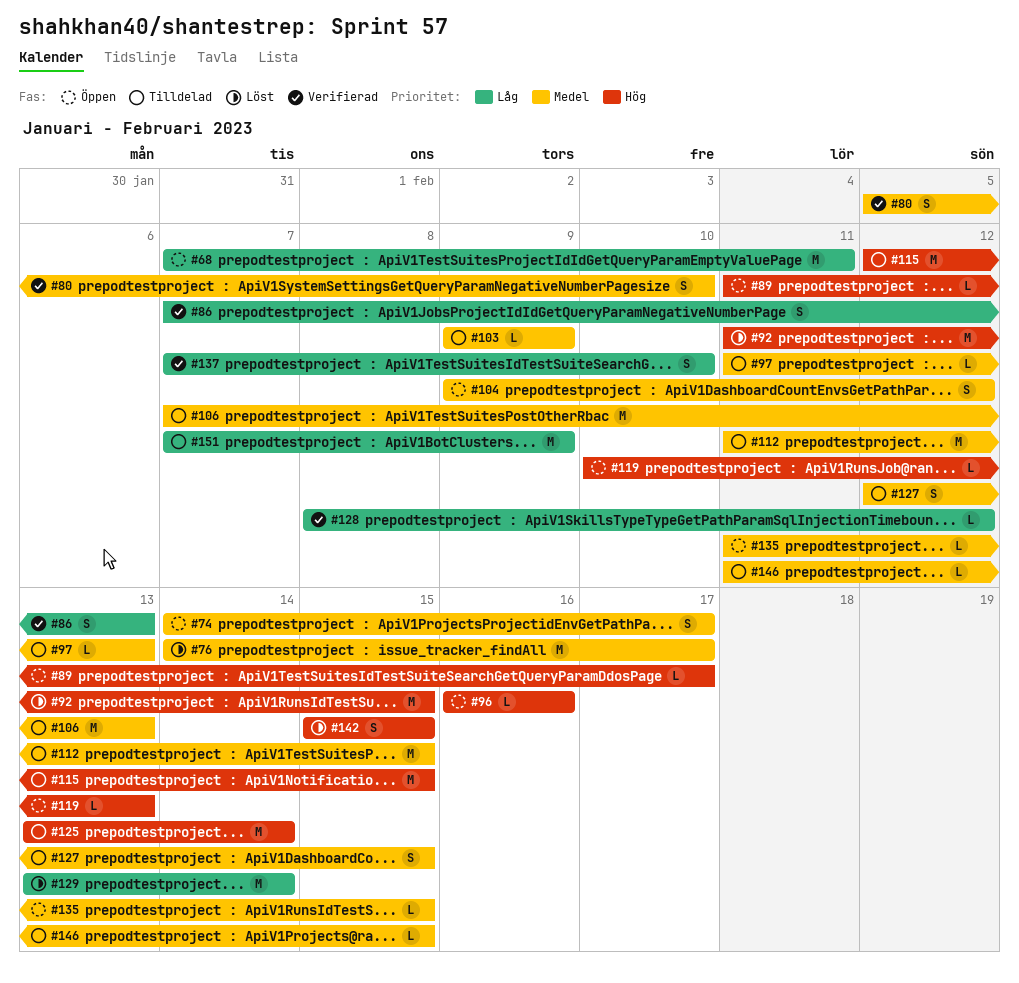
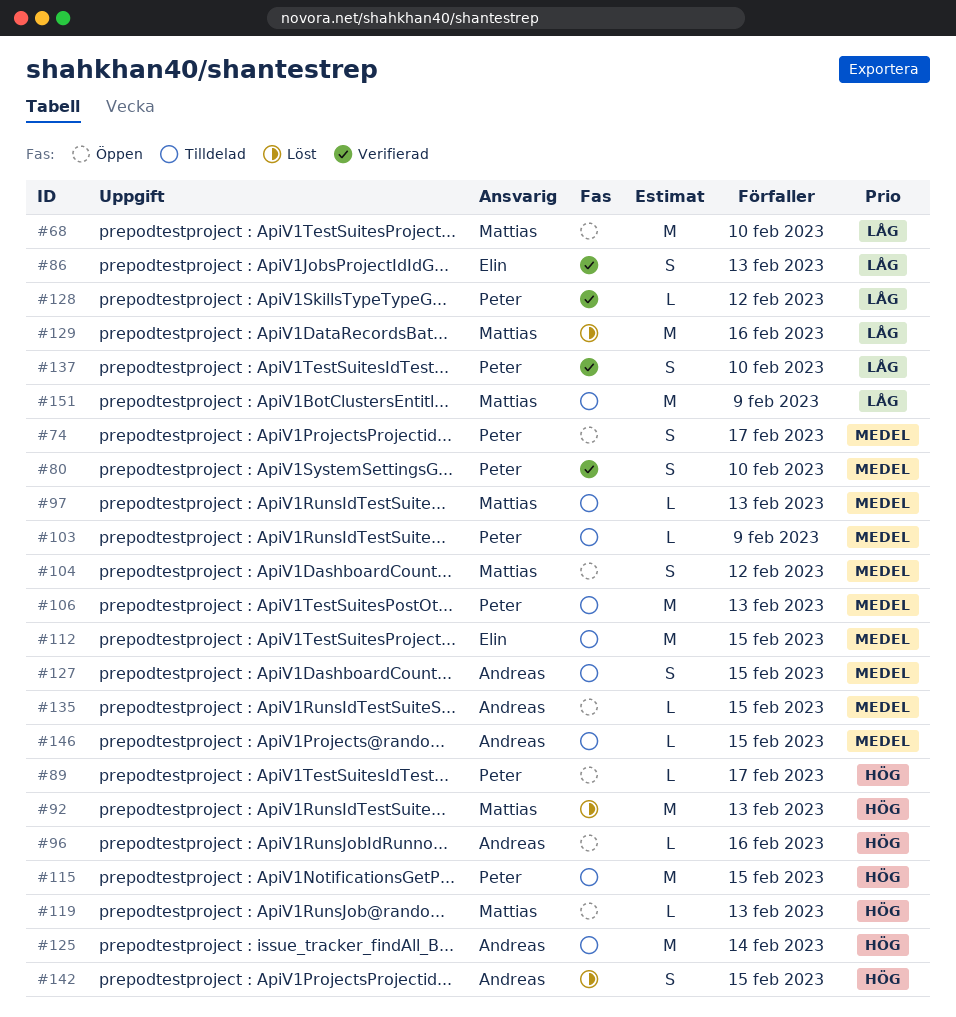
#68, due: Feb 11 -> Feb 10
#76: present -> none
#92, due: Feb 15 -> Feb 13
#129, due: Feb 14 -> Feb 16

